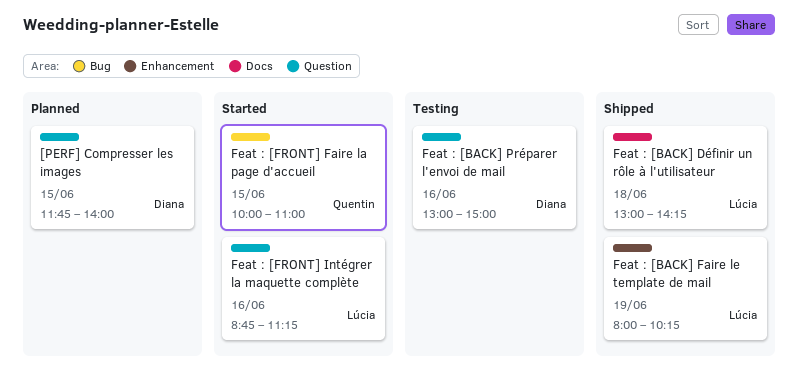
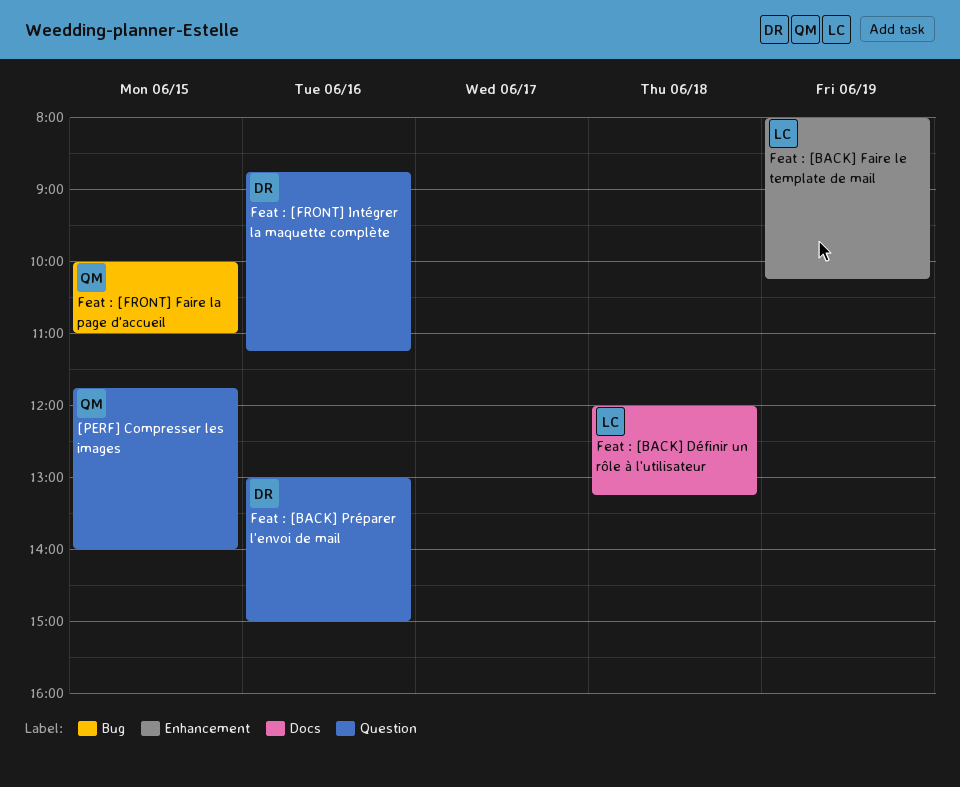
[PERF] Compresser les images, owner: Diana -> Quentin
Feat : [BACK] Définir un rôle à l'utilisateur, begins: 13:00 -> 12:00
Feat : [BACK] Définir un rôle à l'utilisateur, ends: 14:15 -> 13:15
Feat : [FRONT] Intégrer la maquette complète, owner: Lúcia -> Diana

